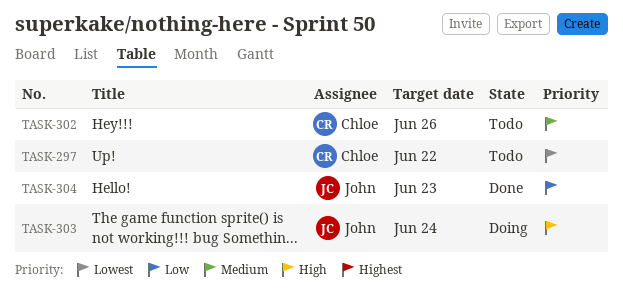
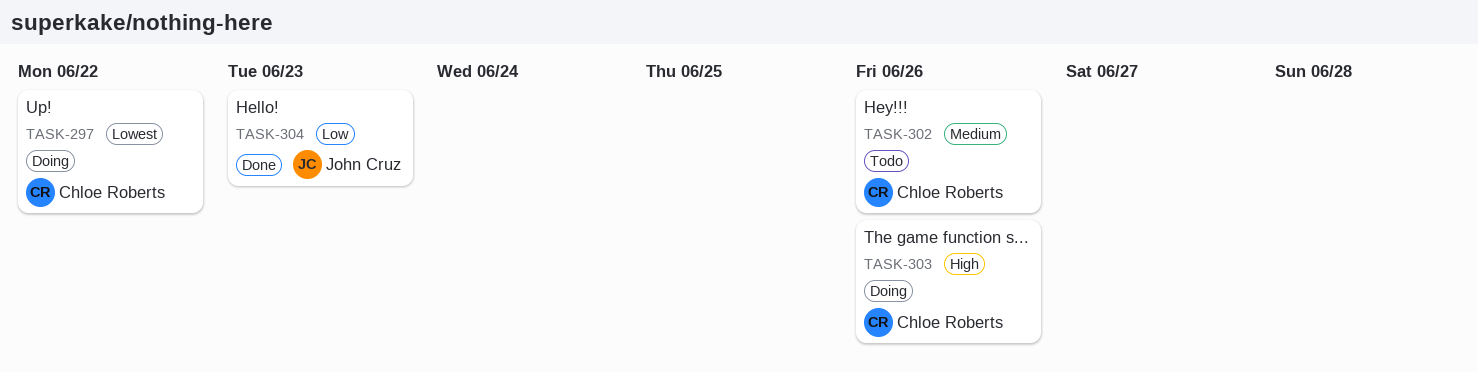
TASK-297, status: Todo -> Doing
TASK-303, owner: John Cruz -> Chloe Roberts
TASK-303, due: Jun 24 -> Jun 26

